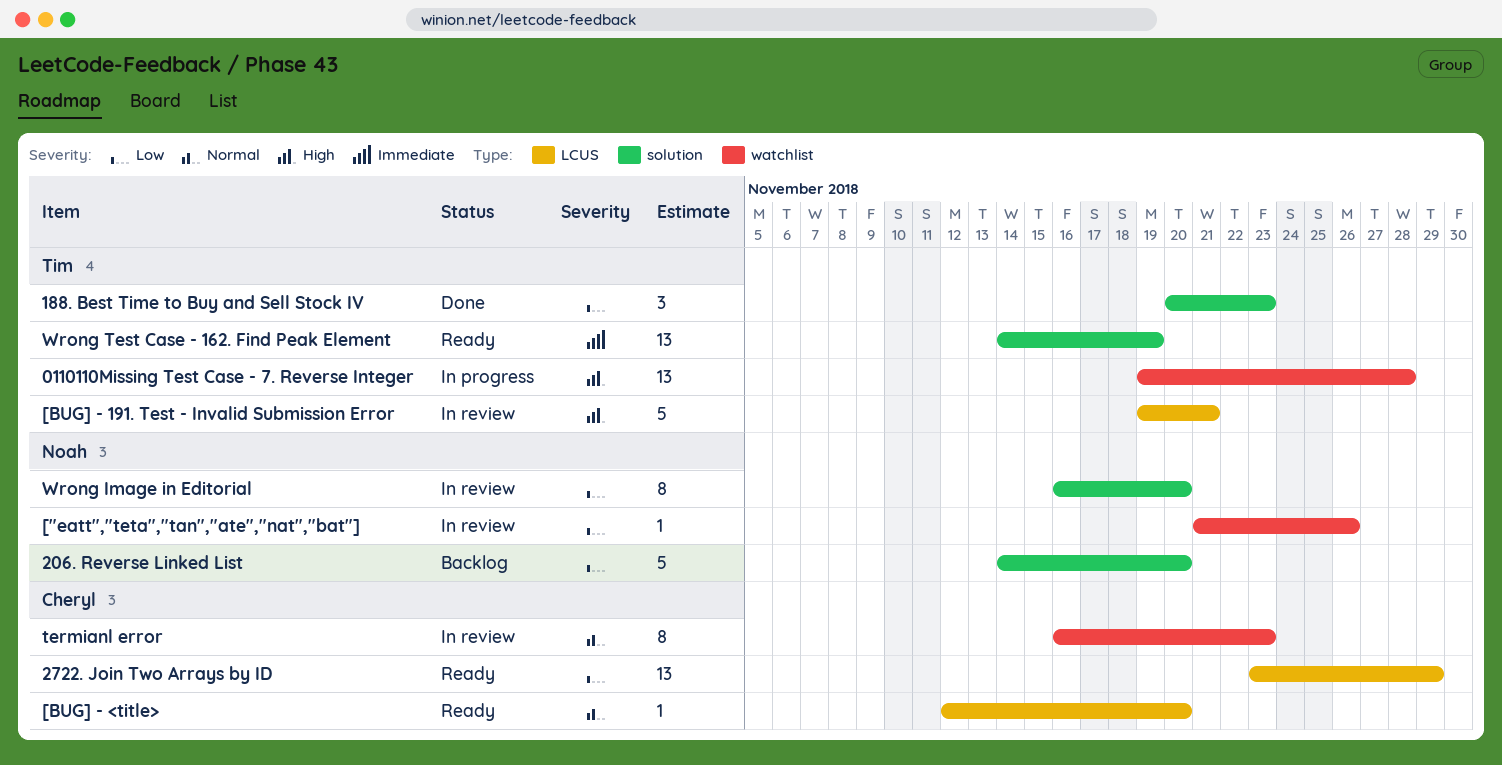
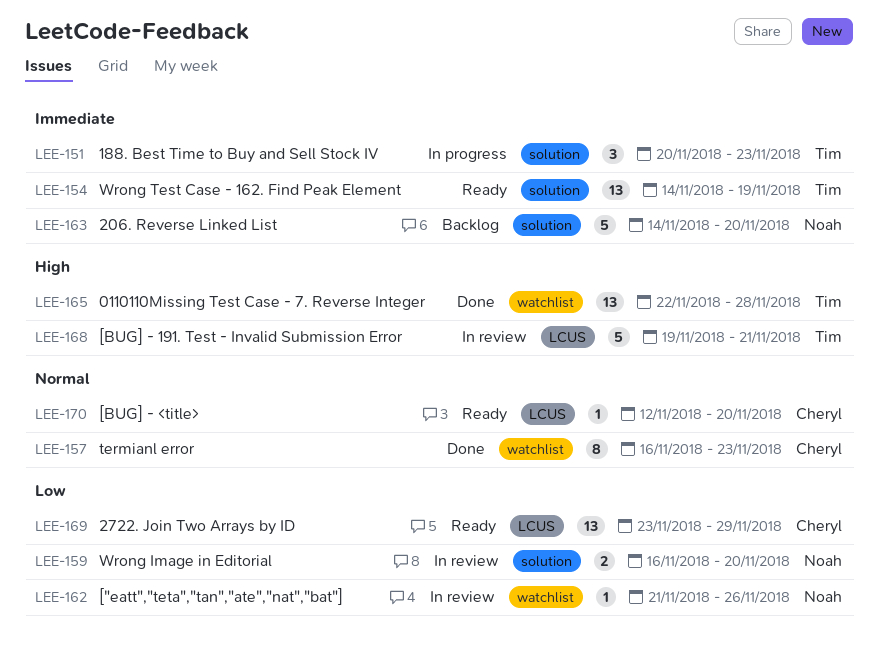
0110110Missing Test Case - 7. Reverse Integer, status: In progress -> Done
0110110Missing Test Case - 7. Reverse Integer, start: Nov 19 -> Nov 22
188. Best Time to Buy and Sell Stock IV, status: Done -> In progress
188. Best Time to Buy and Sell Stock IV, priority: Low -> Immediate
206. Reverse Linked List, priority: Low -> Immediate
termianl error, status: In review -> Done
Wrong Image in Editorial, estimate: 8 -> 2

